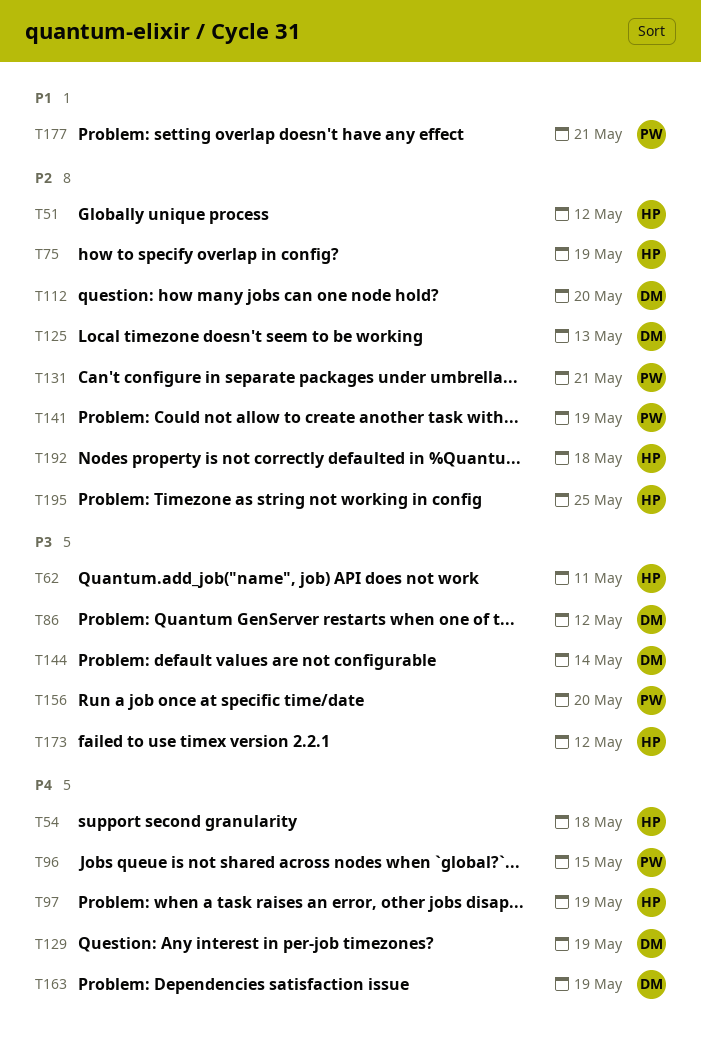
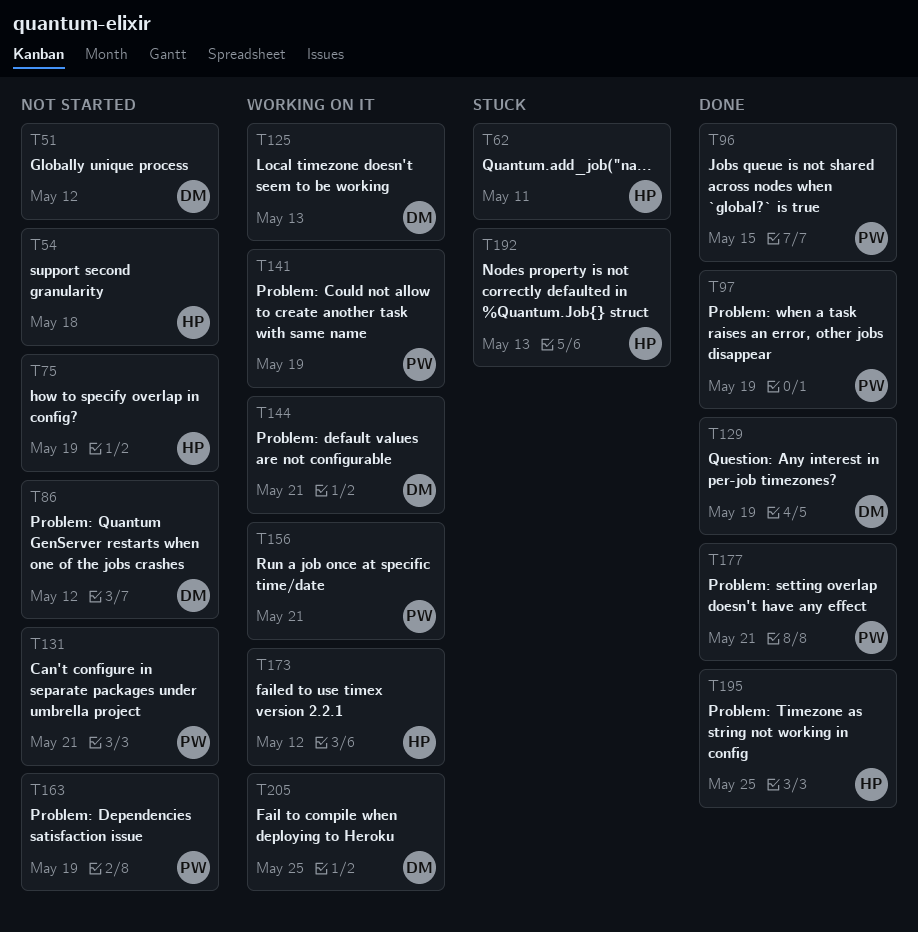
T51, owner: HP -> DM
T97, owner: HP -> PW
T112: present -> none
T144, due: May 14 -> May 21
T156, due: May 20 -> May 21
T163, owner: DM -> PW
T192, due: May 18 -> May 13
T205: none -> present

